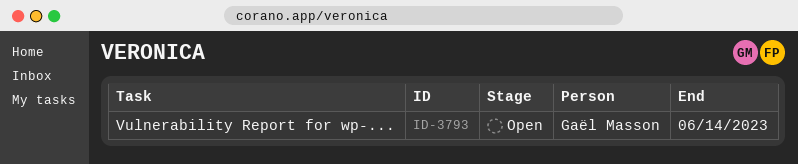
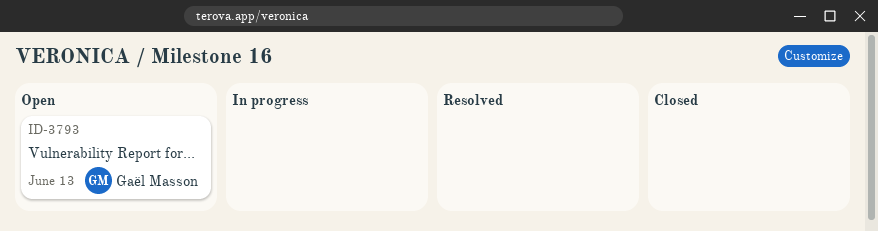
ID-3793, due: Jun 14 -> Jun 13

